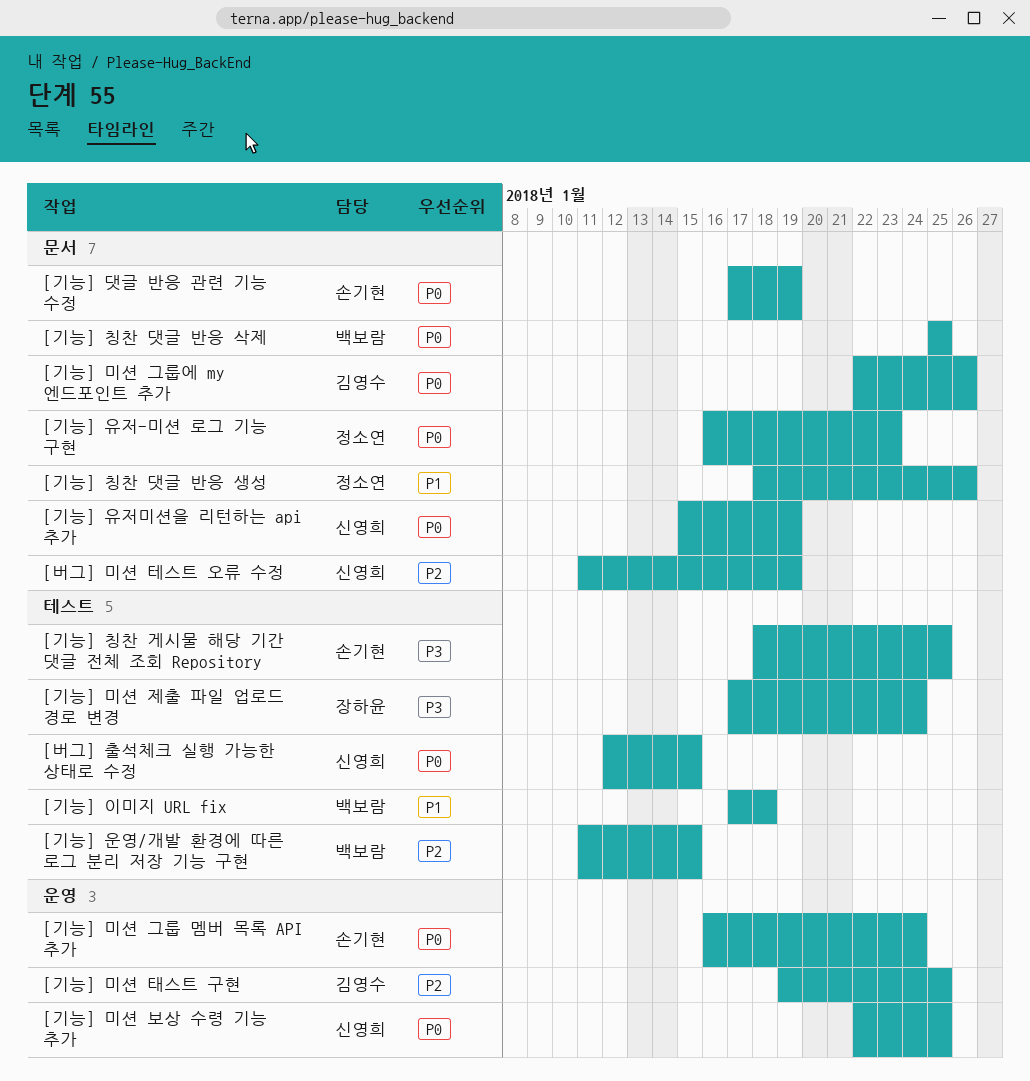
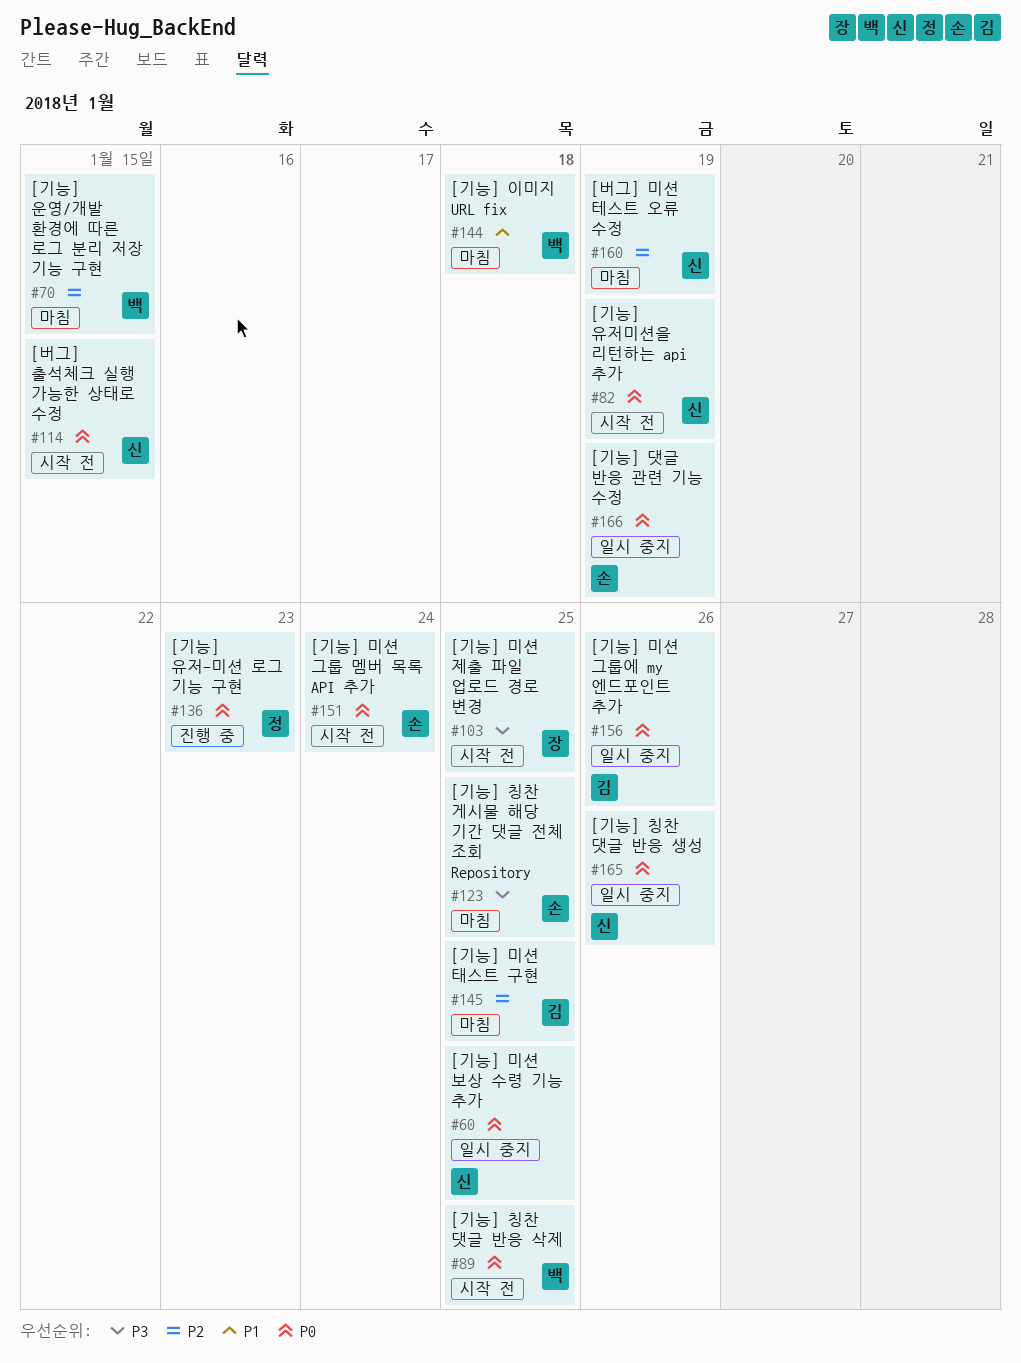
[기능] 미션 제출 파일 업로드 경로 변경, due: Jan 24 -> Jan 25
[기능] 칭찬 댓글 반응 생성, owner: 정소연 -> 신영희
[기능] 칭찬 댓글 반응 생성, priority: P1 -> P0

